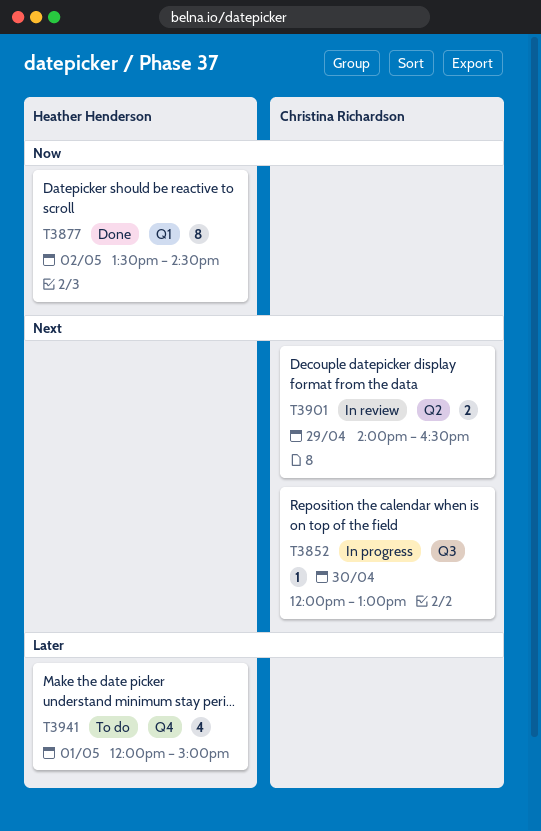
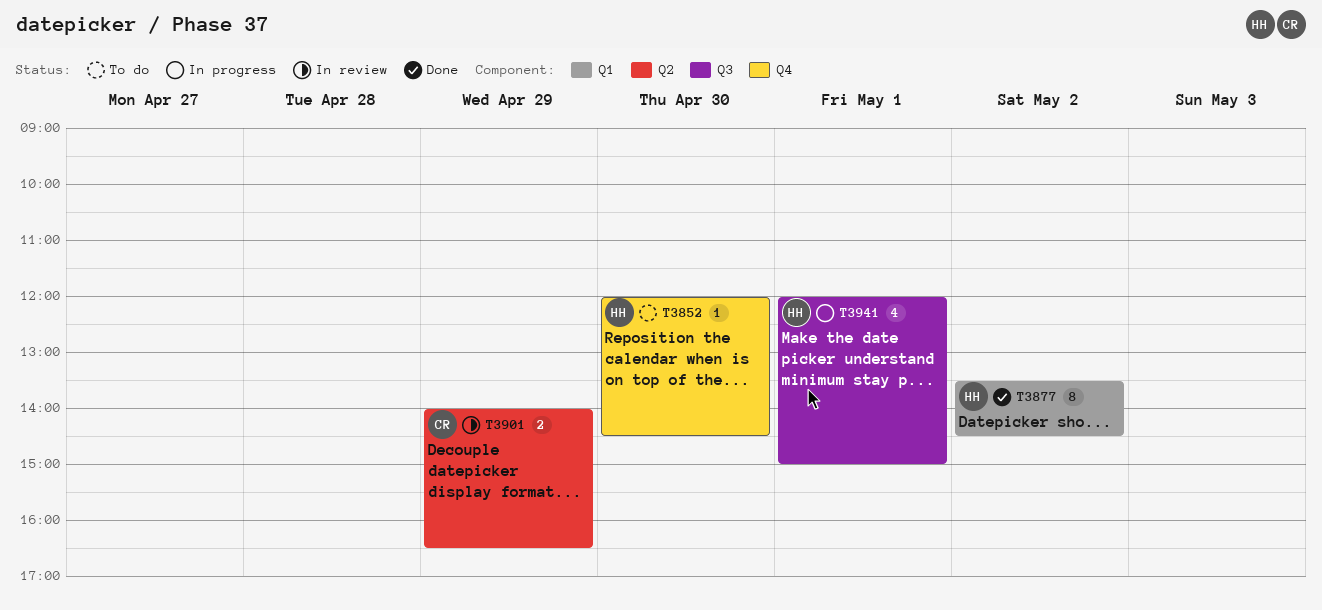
T3852, status: In progress -> To do
T3852, owner: Christina Richardson -> Heather Henderson
T3852, label: Q3 -> Q4
T3852, ends: 13:00 -> 14:30
T3941, status: To do -> In progress
T3941, label: Q4 -> Q3

